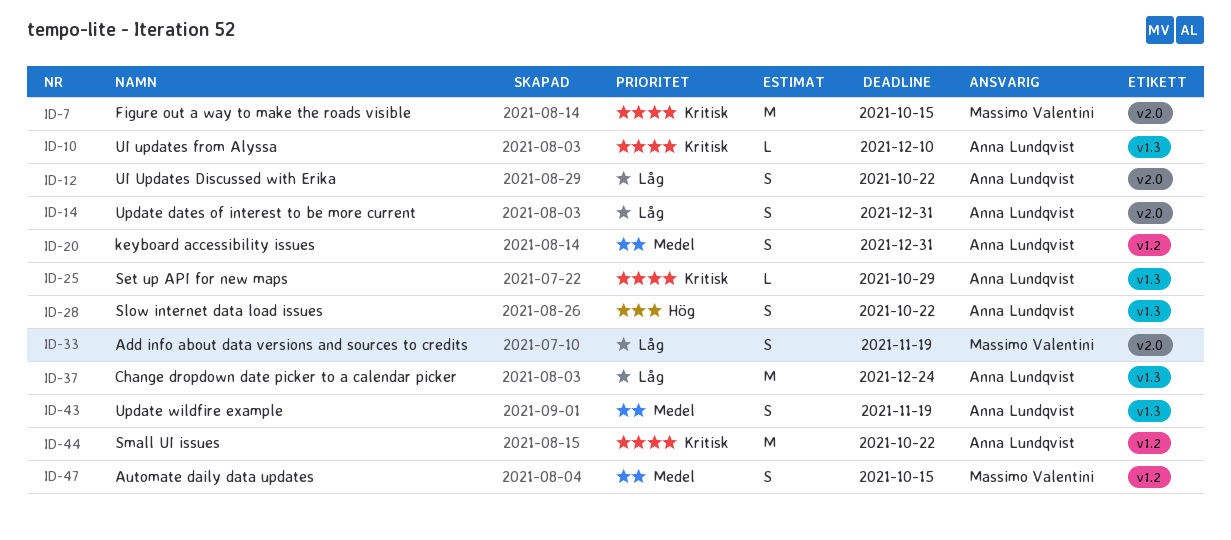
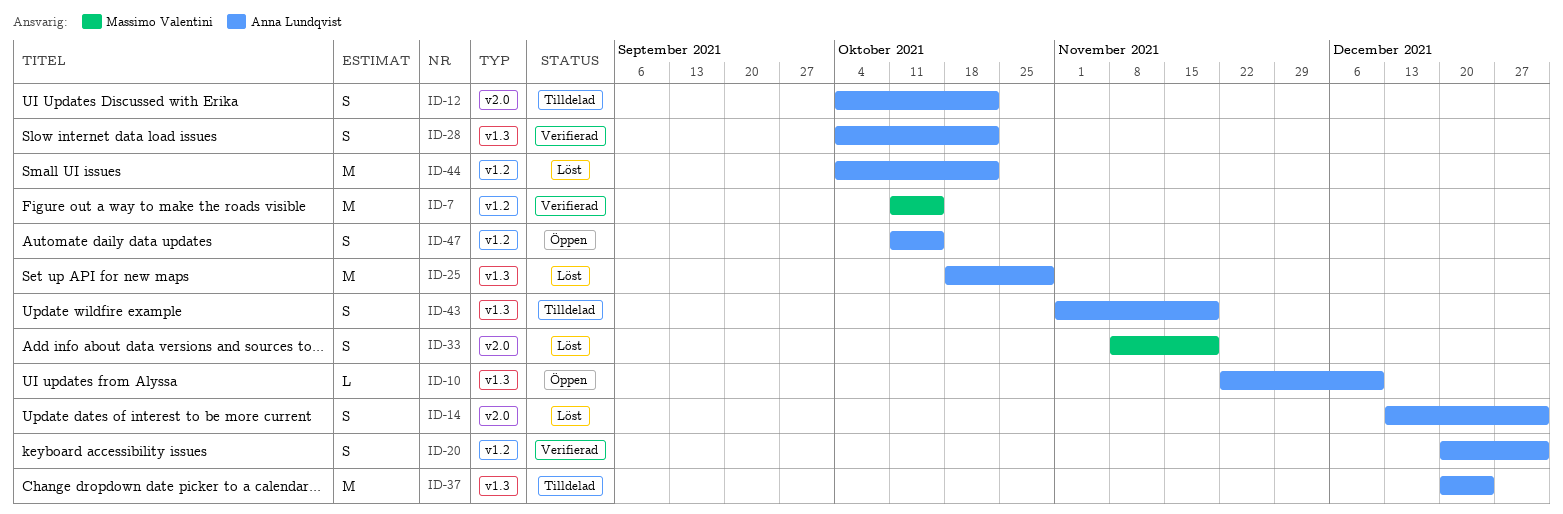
ID-7, label: v2.0 -> v1.2
ID-25, estimate: L -> M
ID-47, owner: Massimo Valentini -> Anna Lundqvist

